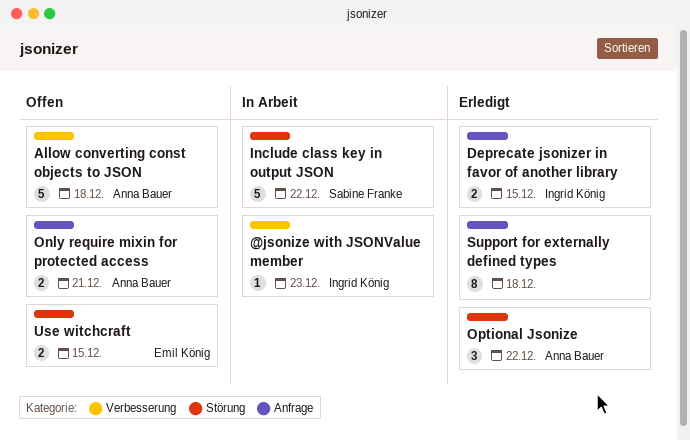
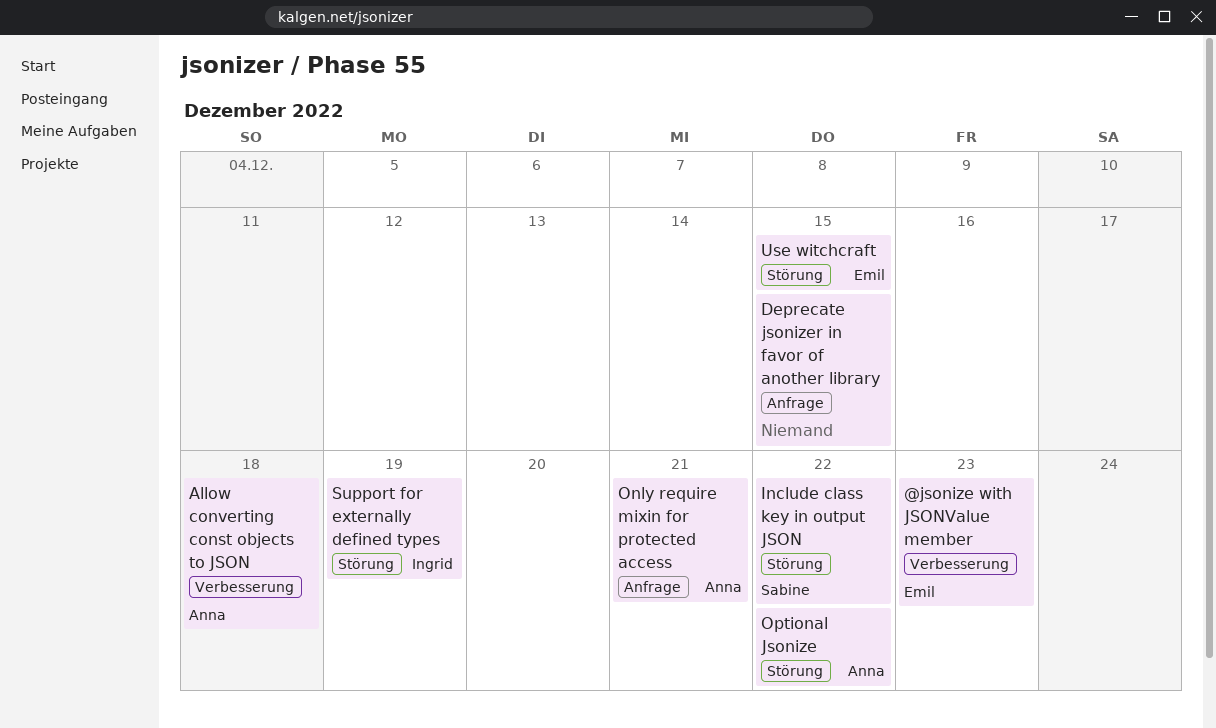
@jsonize with JSONValue member, owner: Ingrid König -> Emil König
Deprecate jsonizer in favor of another library, owner: Ingrid König -> none
Support for externally defined types, owner: none -> Ingrid König
Support for externally defined types, label: Anfrage -> Störung
Support for externally defined types, due: Dec 18 -> Dec 19

